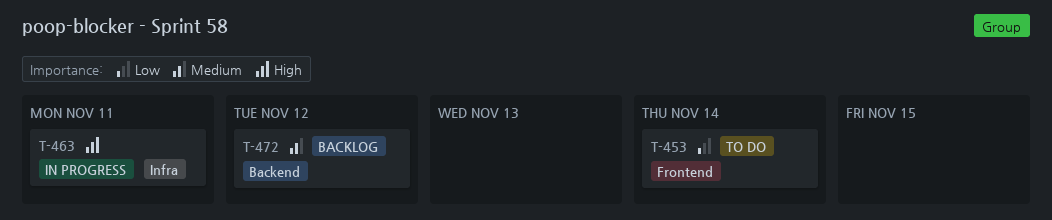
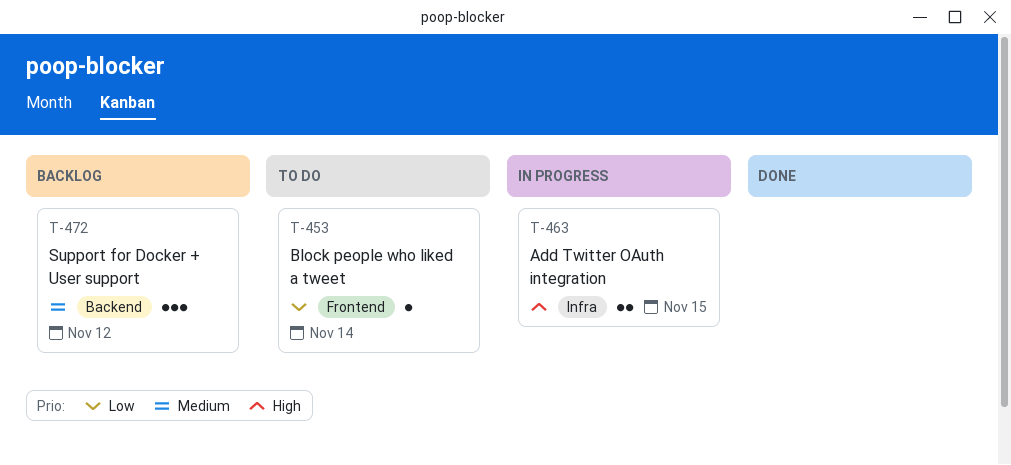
T-463, due: Nov 11 -> Nov 15

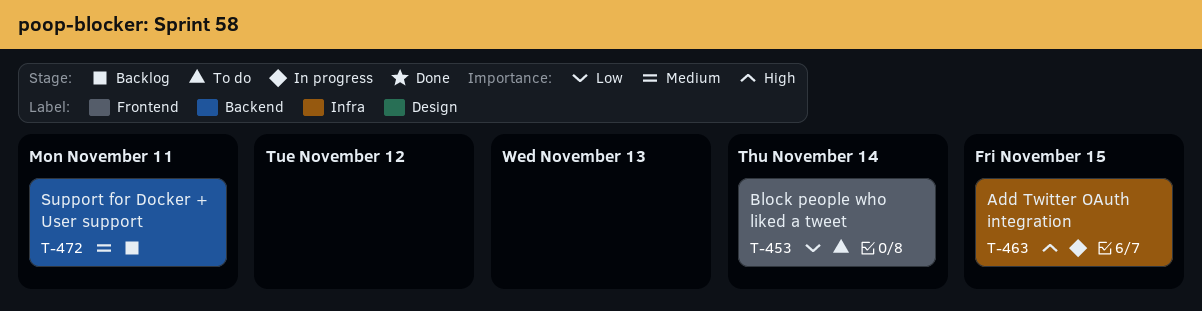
T-472, due: Nov 12 -> Nov 11

